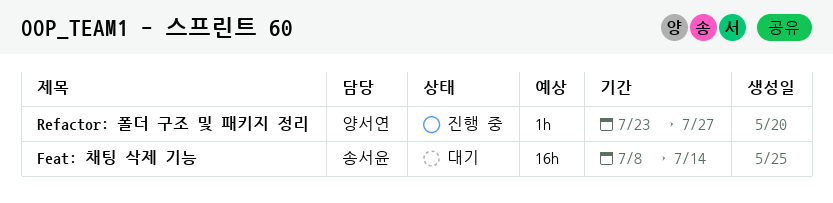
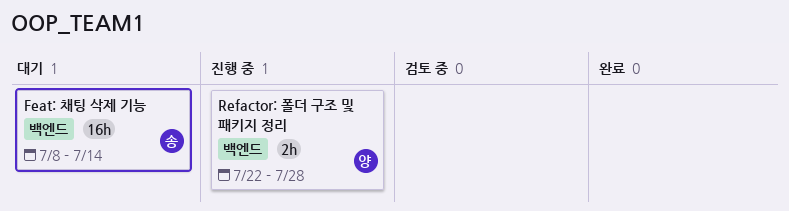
Refactor: 폴더 구조 및 패키지 정리, estimate: 1h -> 2h
Refactor: 폴더 구조 및 패키지 정리, start: Jul 23 -> Jul 22
Refactor: 폴더 구조 및 패키지 정리, due: Jul 27 -> Jul 28

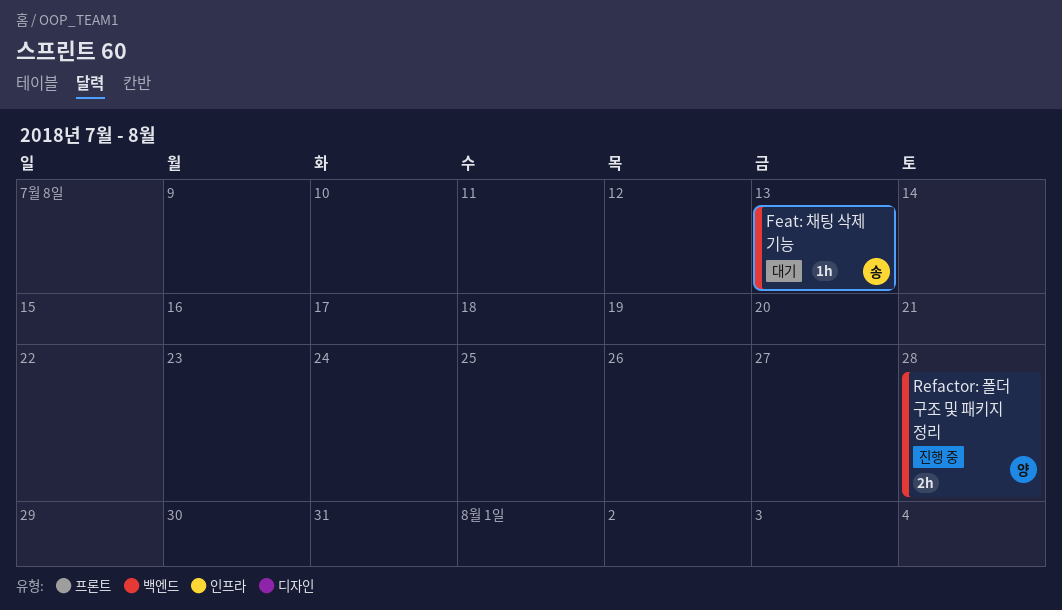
Feat: 채팅 삭제 기능, estimate: 16h -> 1h
Feat: 채팅 삭제 기능, due: Jul 14 -> Jul 13

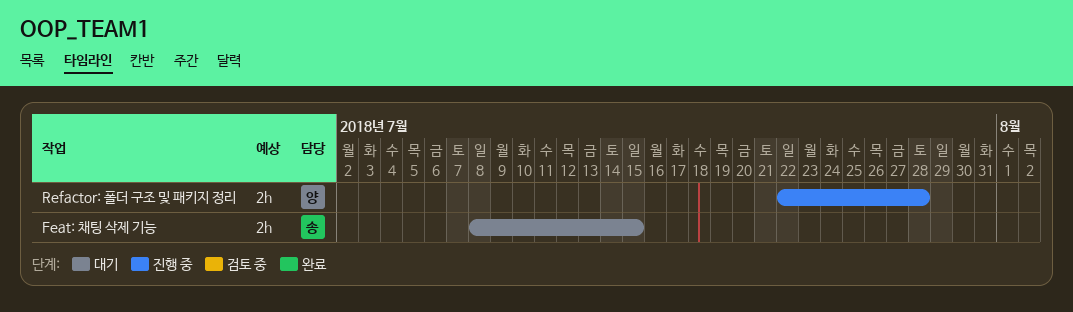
Feat: 채팅 삭제 기능, estimate: 1h -> 2h
Feat: 채팅 삭제 기능, due: Jul 13 -> Jul 15

